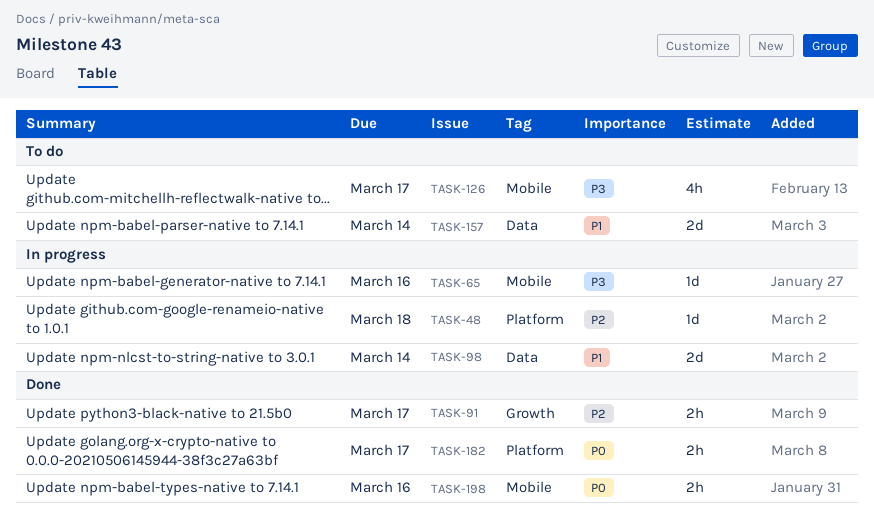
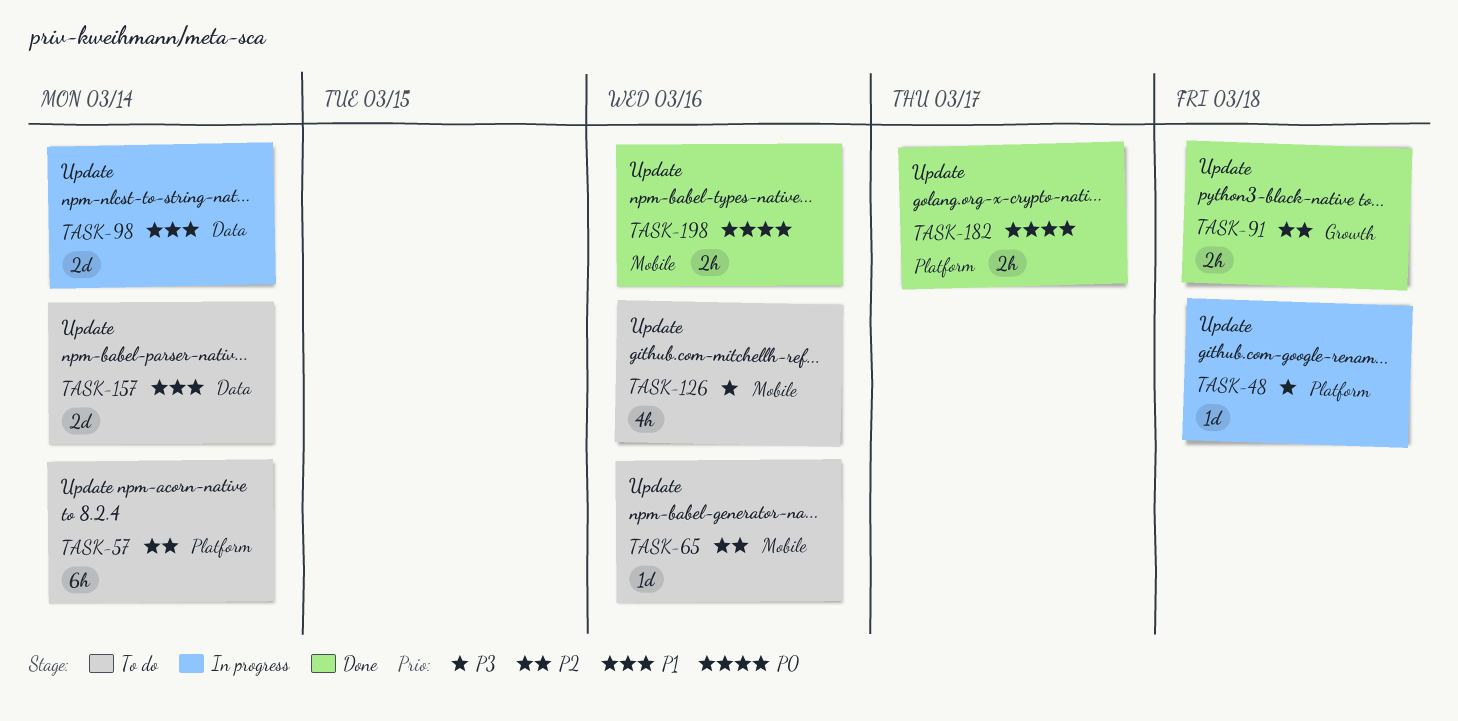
TASK-48, priority: P2 -> P3
TASK-57: none -> present
TASK-65, status: In progress -> To do
TASK-65, priority: P3 -> P2
TASK-91, due: Mar 17 -> Mar 18
TASK-126, due: Mar 17 -> Mar 16

